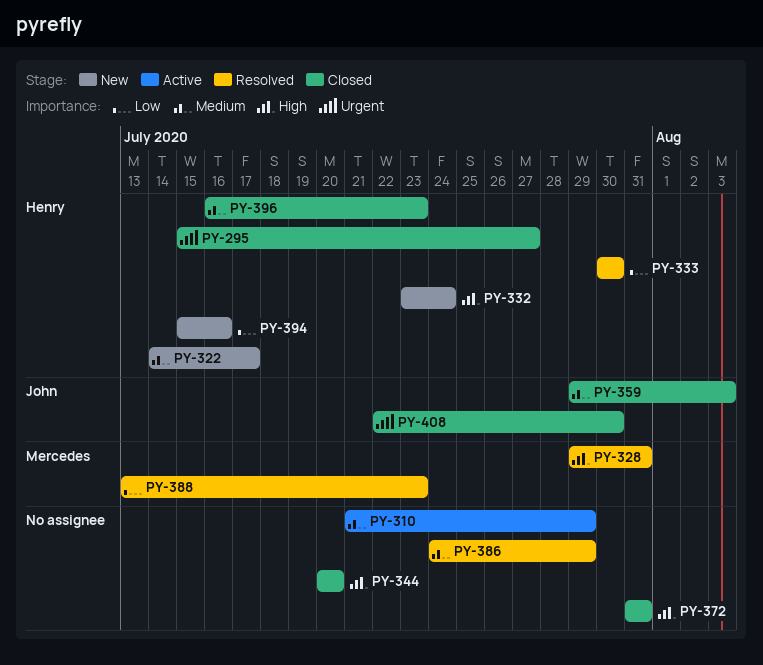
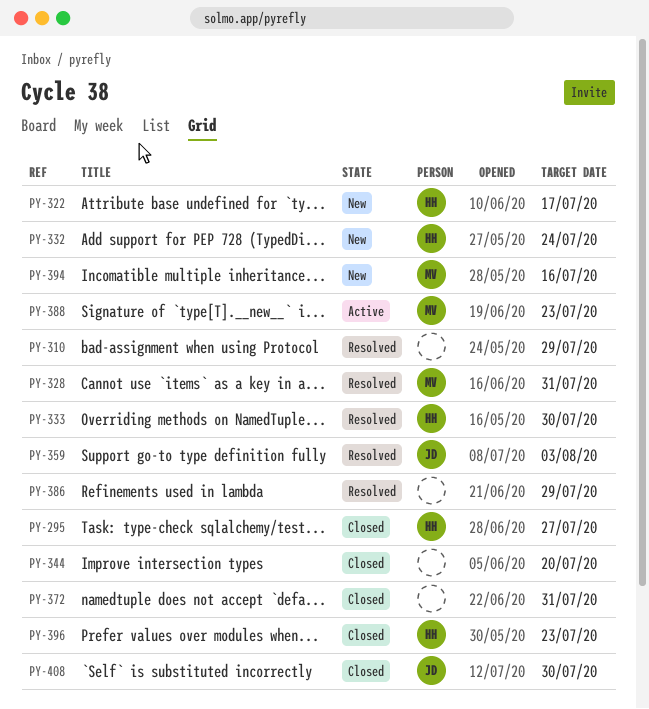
PY-310, status: Active -> Resolved
PY-359, status: Closed -> Resolved
PY-388, status: Resolved -> Active
PY-394, owner: Henry -> Mercedes

